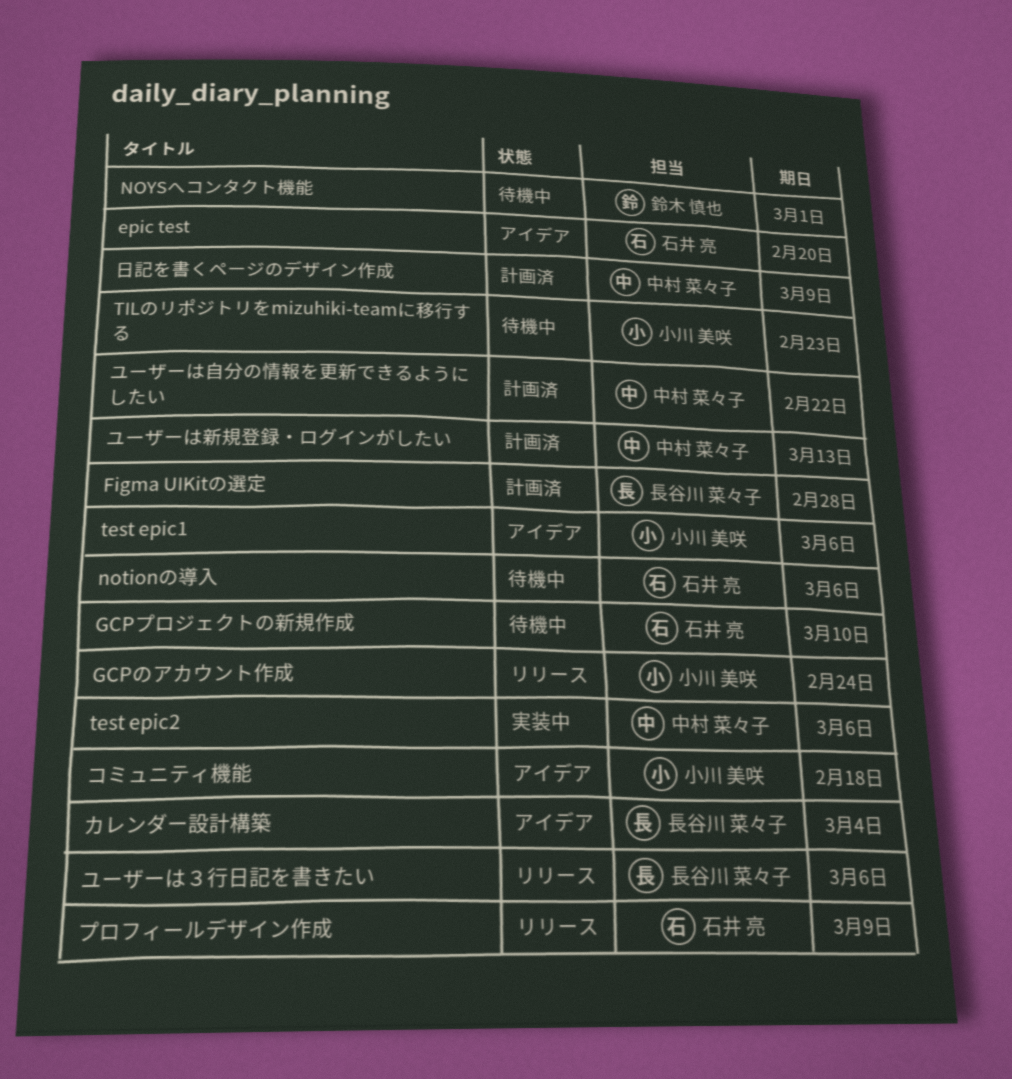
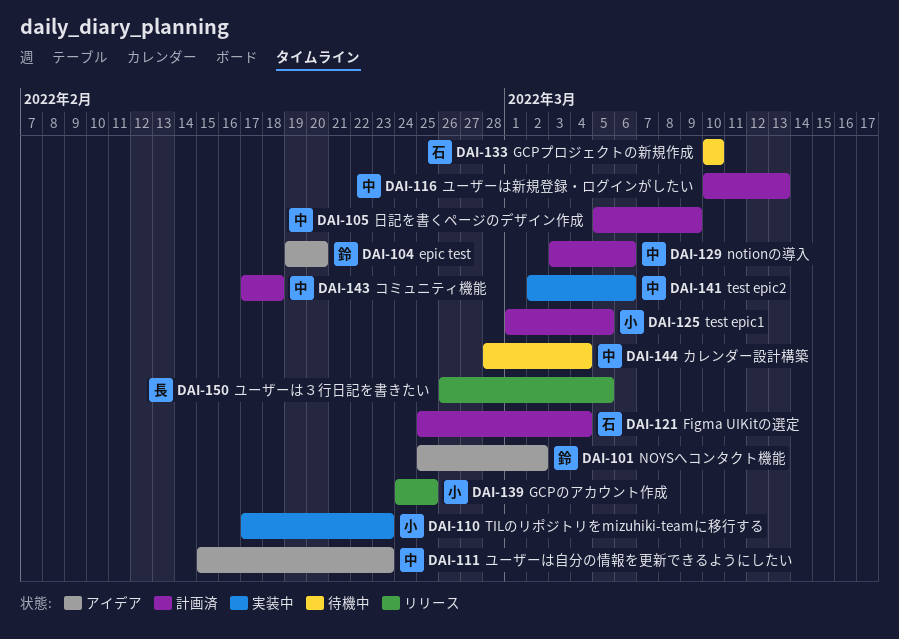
epic test, owner: 石井 亮 -> 鈴木 慎也
Figma UIKitの選定, owner: 長谷川 菜々子 -> 石井 亮
Figma UIKitの選定, due: Feb 28 -> Mar 4
GCPのアカウント作成, due: Feb 24 -> Feb 25
notionの導入, status: 待機中 -> 計画済
notionの導入, owner: 石井 亮 -> 中村 菜々子
NOYSへコンタクト機能, status: 待機中 -> アイデア
NOYSへコンタクト機能, due: Mar 1 -> Mar 2
test epic1, status: アイデア -> 計画済
test epic1, due: Mar 6 -> Mar 5
TILのリポジトリをmizuhiki-teamに移行する, status: 待機中 -> 実装中
カレンダー設計構築, status: アイデア -> 待機中
カレンダー設計構築, owner: 長谷川 菜々子 -> 中村 菜々子
コミュニティ機能, status: アイデア -> 計画済
コミュニティ機能, owner: 小川 美咲 -> 中村 菜々子
プロフィールデザイン作成: present -> none
ユーザーは自分の情報を更新できるようにしたい, status: 計画済 -> アイデア
ユーザーは自分の情報を更新できるようにしたい, due: Feb 22 -> Feb 23
ユーザーは３行日記を書きたい, due: Mar 6 -> Mar 5

